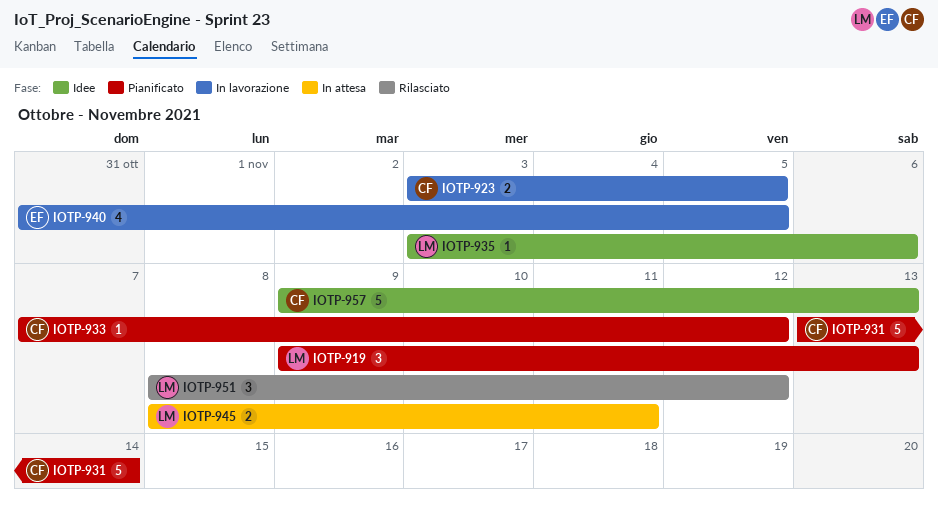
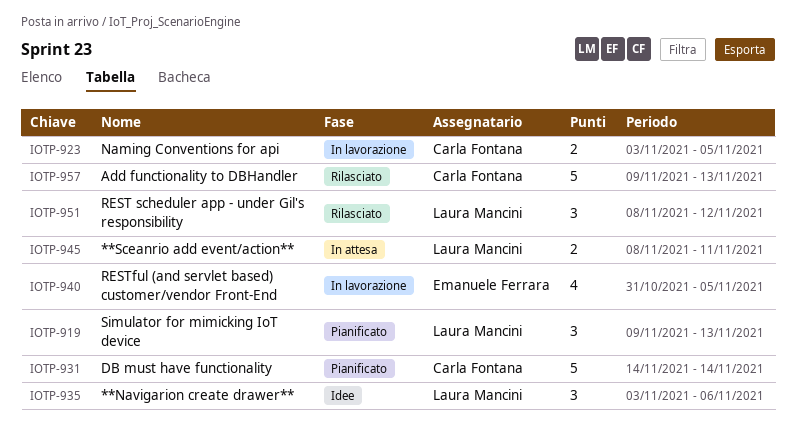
IOTP-931, start: Nov 13 -> Nov 14
IOTP-933: present -> none
IOTP-935, estimate: 1 -> 3
IOTP-957, status: Idee -> Rilasciato

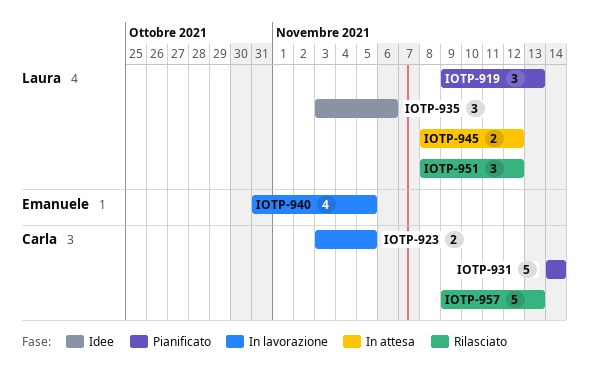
IOTP-945, due: Nov 11 -> Nov 12

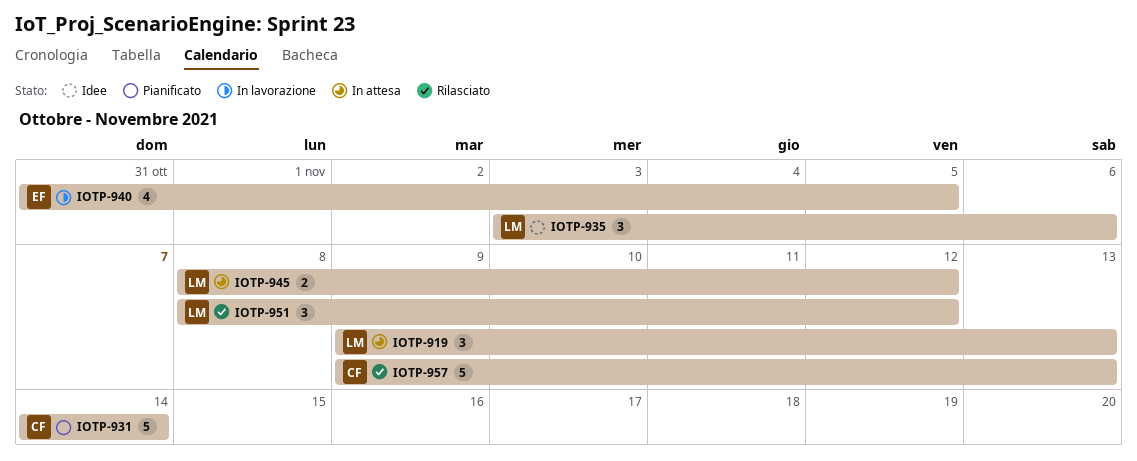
IOTP-919, status: Pianificato -> In attesa
IOTP-923: present -> none

